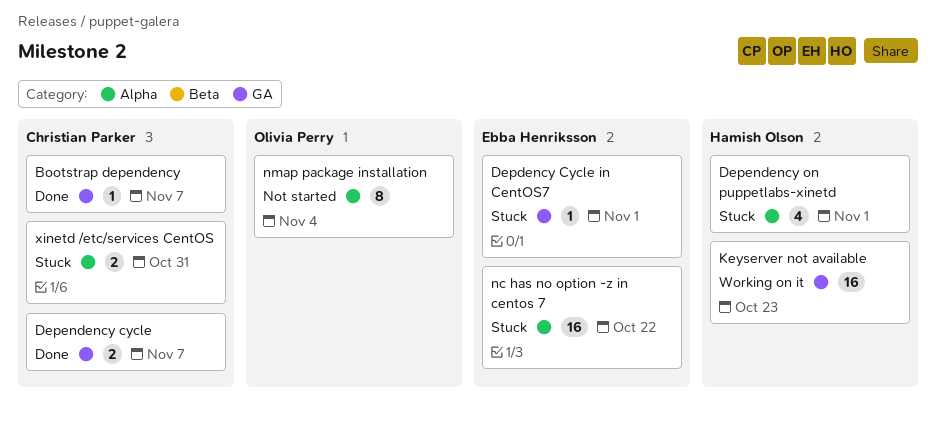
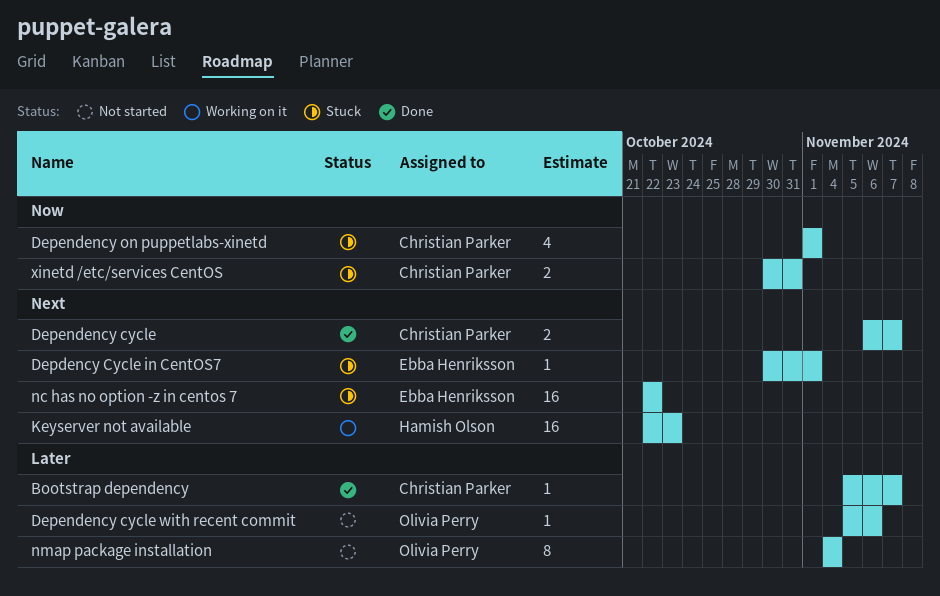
Dependency cycle with recent commit: none -> present
Dependency on puppetlabs-xinetd, owner: Hamish Olson -> Christian Parker

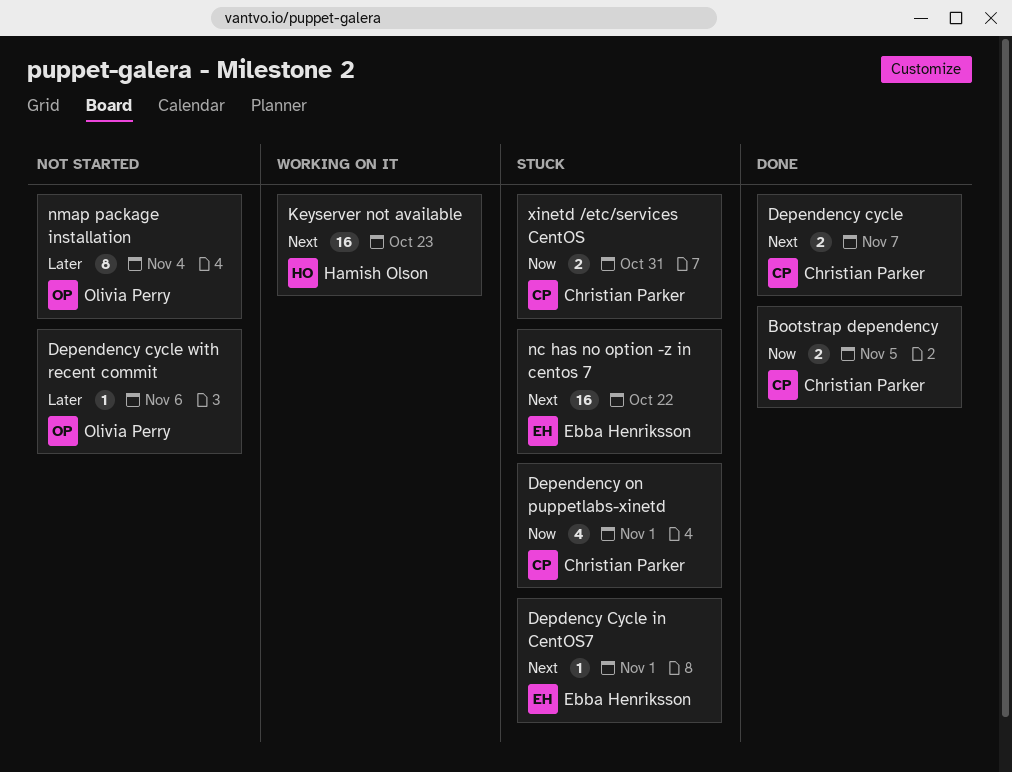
Bootstrap dependency, priority: Later -> Now
Bootstrap dependency, estimate: 1 -> 2
Bootstrap dependency, due: Nov 7 -> Nov 5

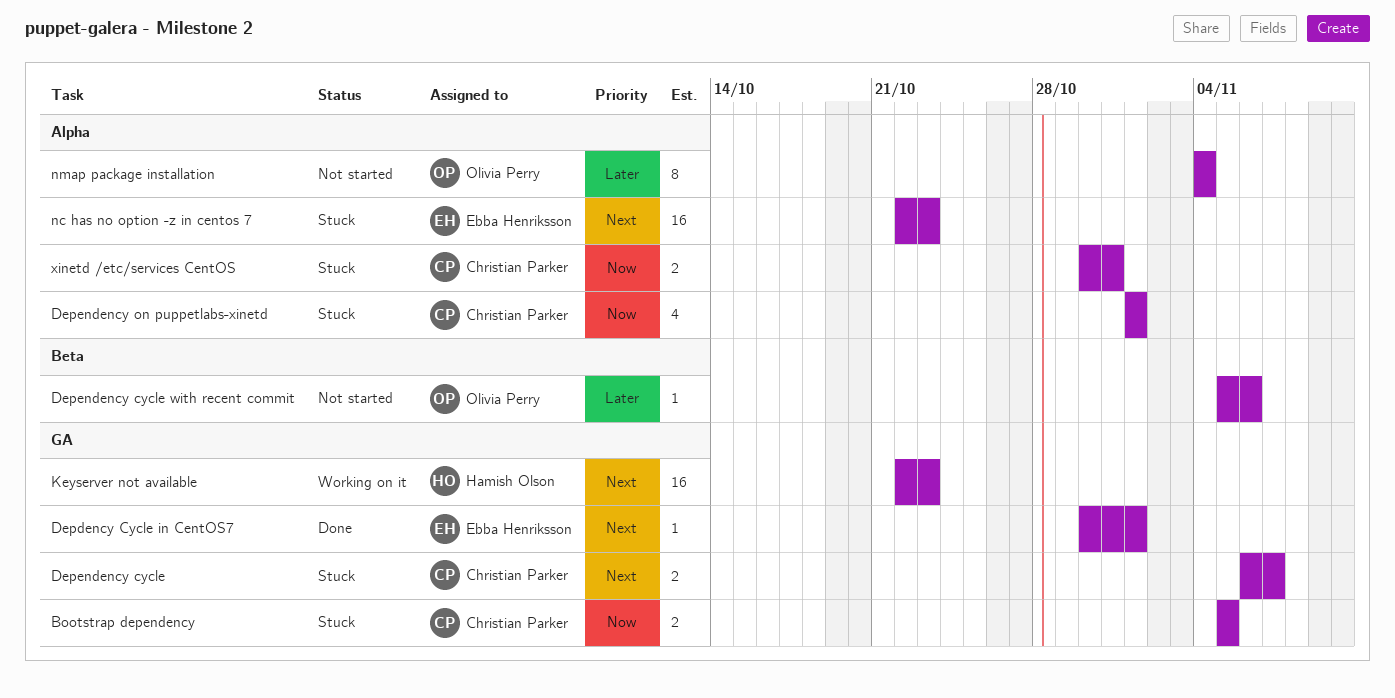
Bootstrap dependency, status: Done -> Stuck
Depdency Cycle in CentOS7, status: Stuck -> Done
Dependency cycle, status: Done -> Stuck
nc has no option -z in centos 7, due: Oct 22 -> Oct 23

